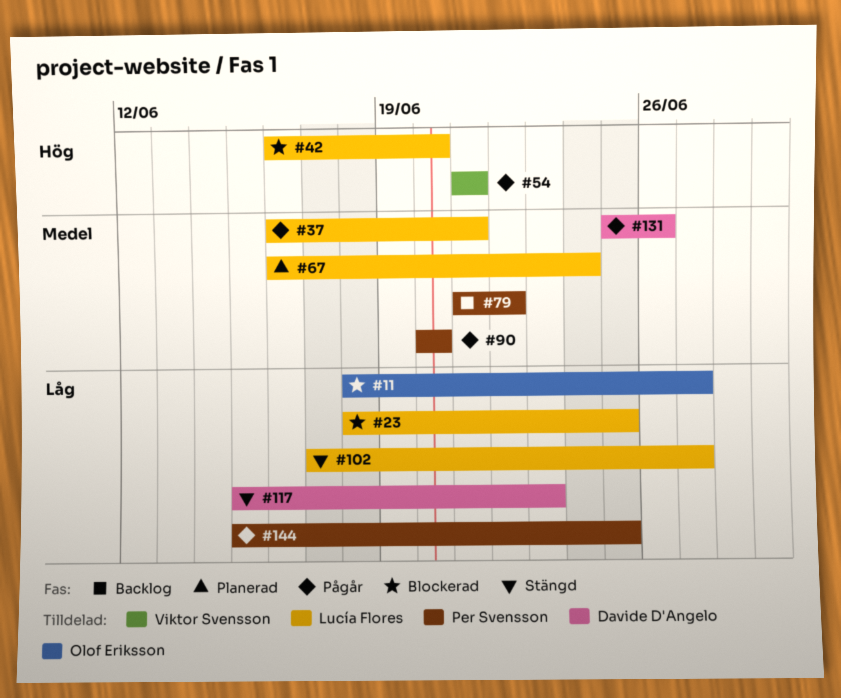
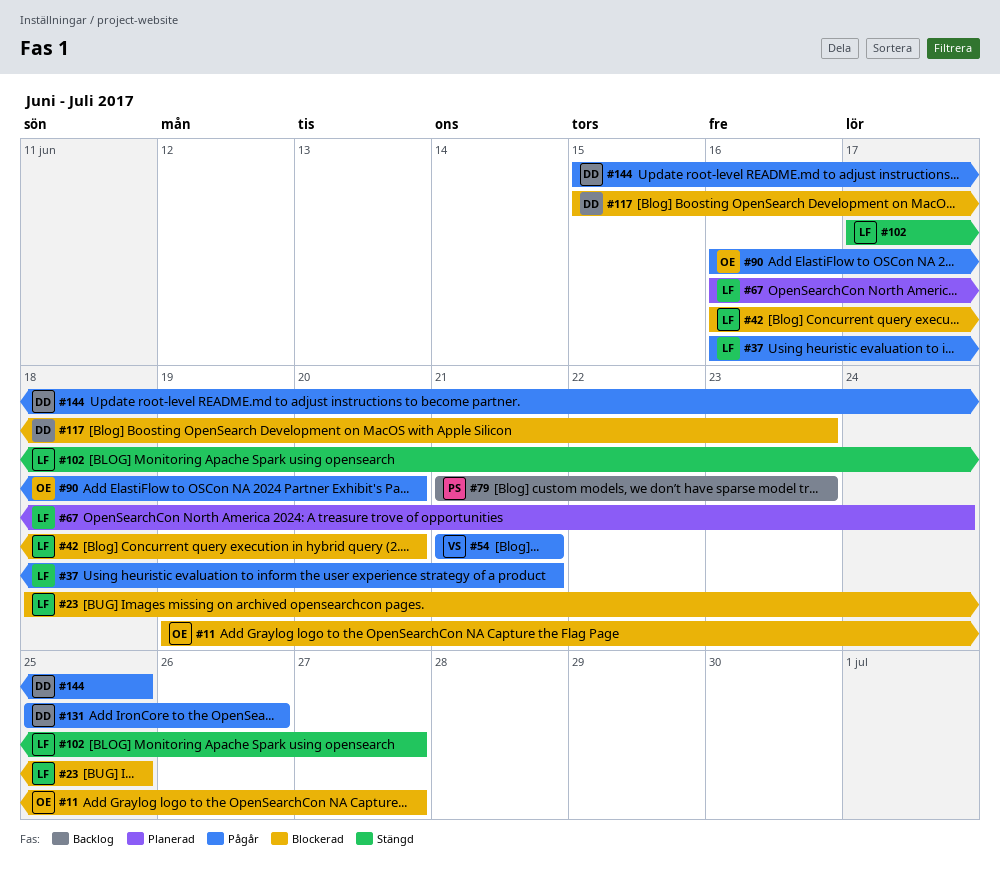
#11, start: Jun 18 -> Jun 19
#79, due: Jun 22 -> Jun 23
#90, owner: Per Svensson -> Olof Eriksson
#90, start: Jun 20 -> Jun 16
#117, status: Stängd -> Blockerad
#144, owner: Per Svensson -> Davide D'Angelo

